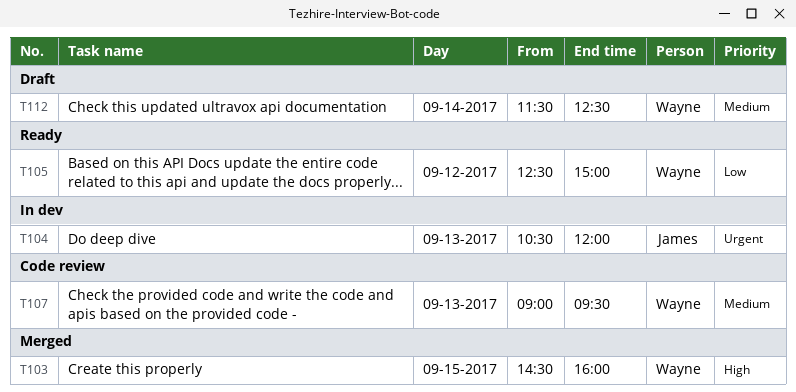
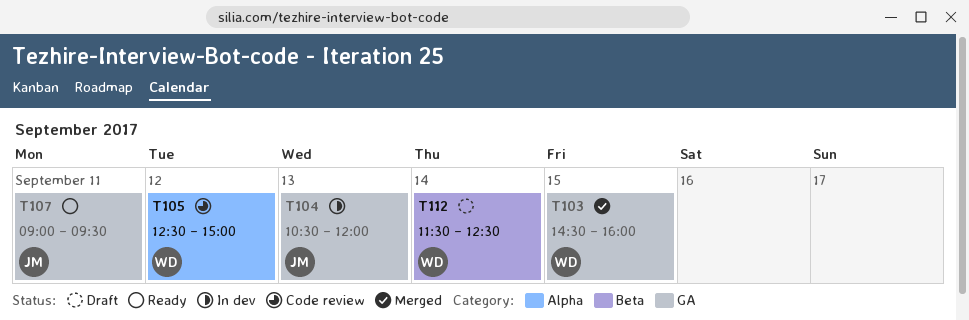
T105, status: Ready -> Code review
T107, status: Code review -> Ready
T107, owner: Wayne -> James
T107, day: Sep 13 -> Sep 11

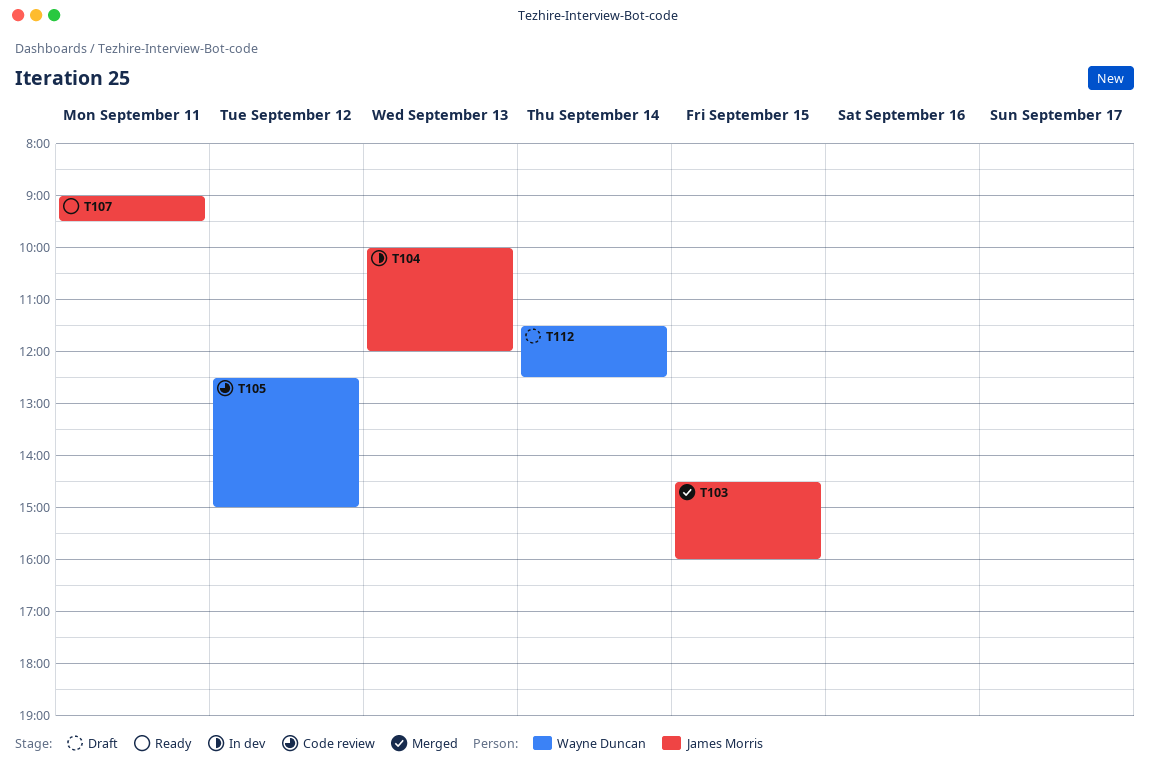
T103, owner: Wayne Duncan -> James Morris
T104, begins: 10:30 -> 10:00

